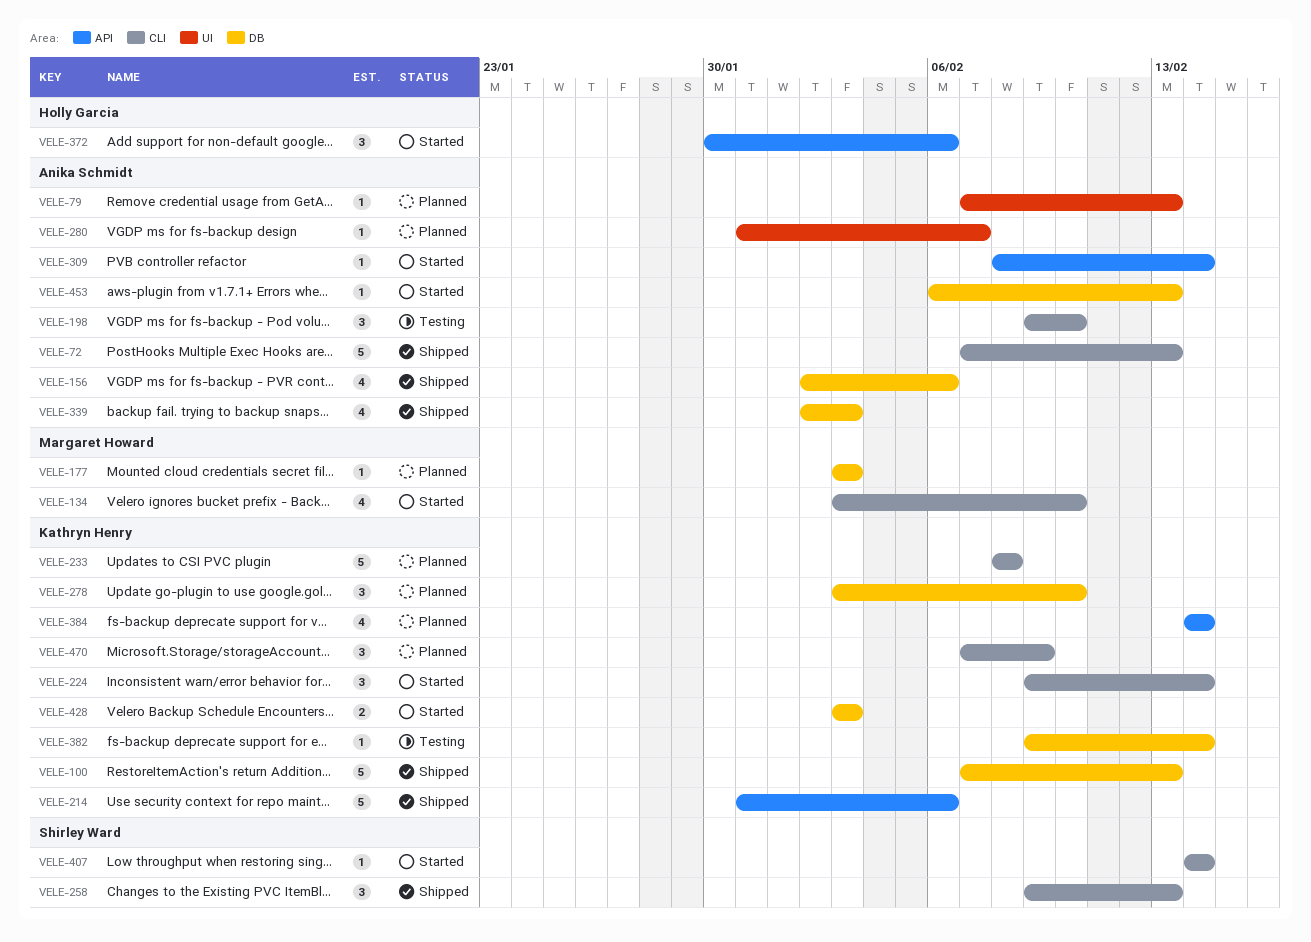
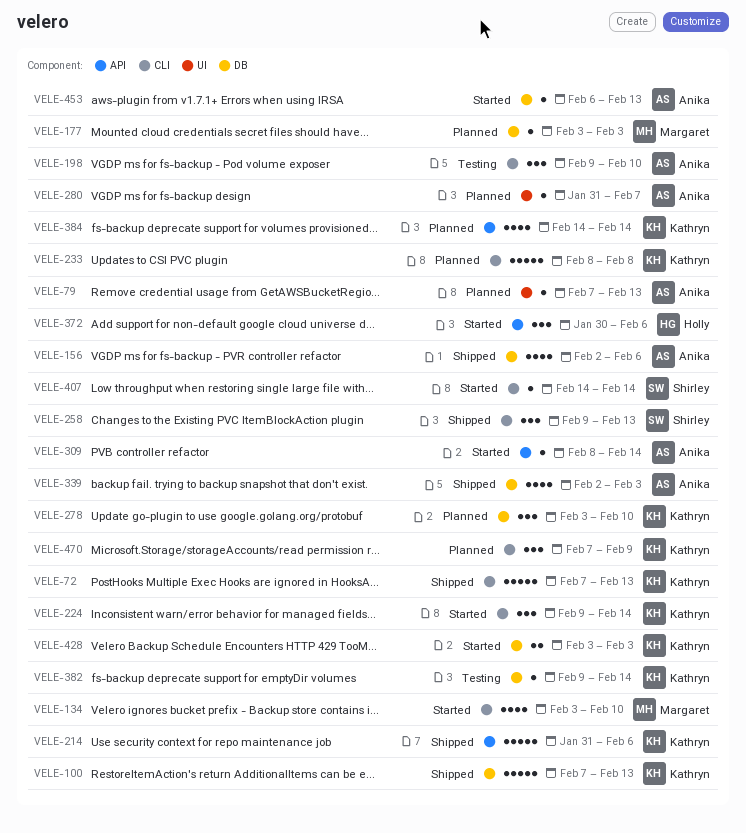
VELE-72, owner: Anika Schmidt -> Kathryn Henry

